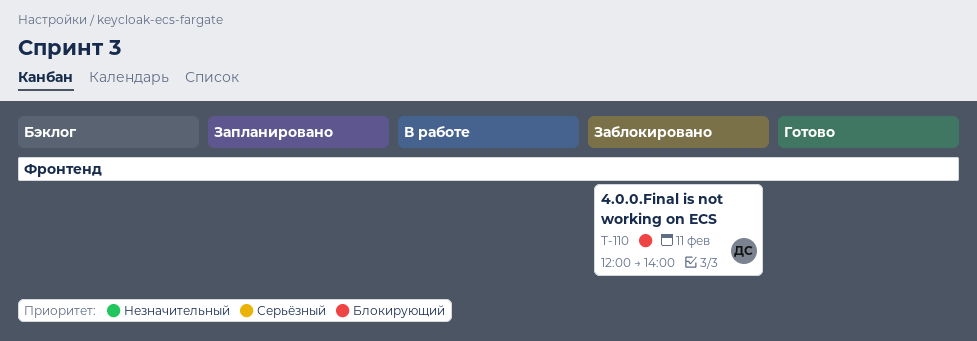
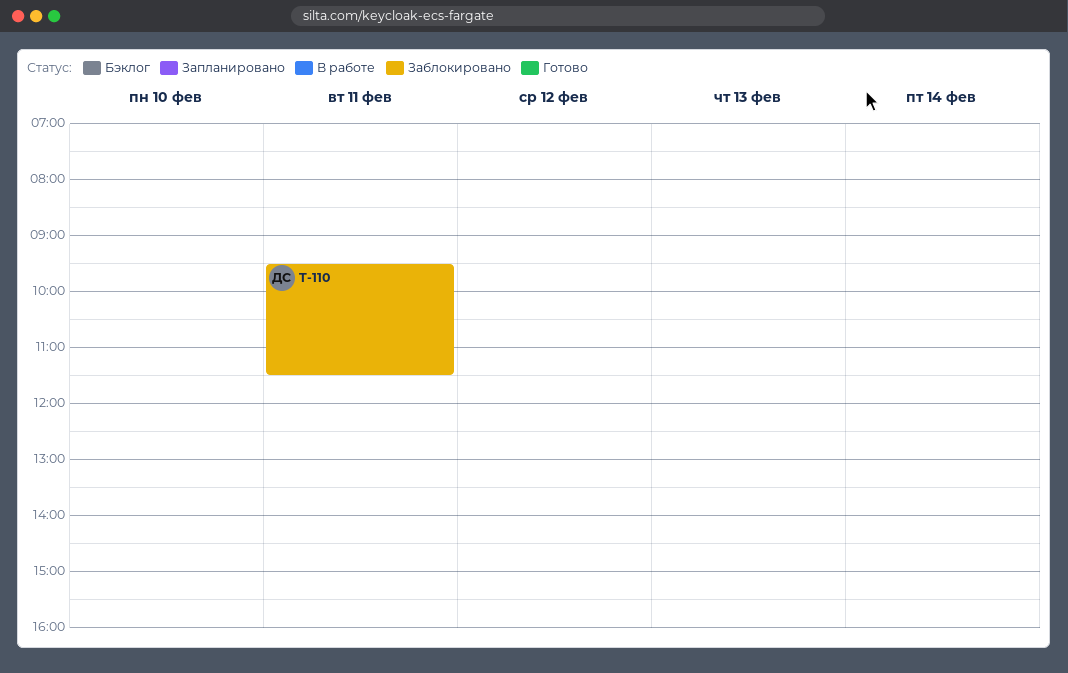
T-110, begins: 12:00 -> 09:30
T-110, ends: 14:00 -> 11:30

